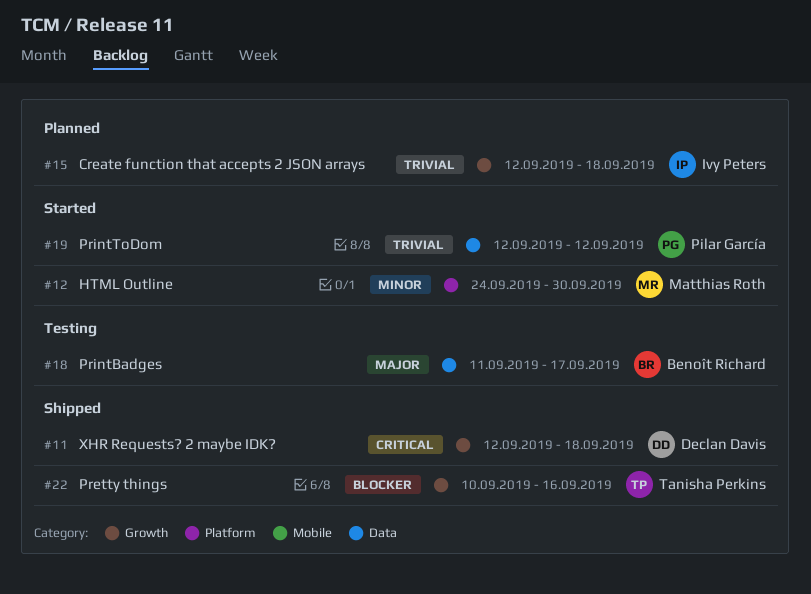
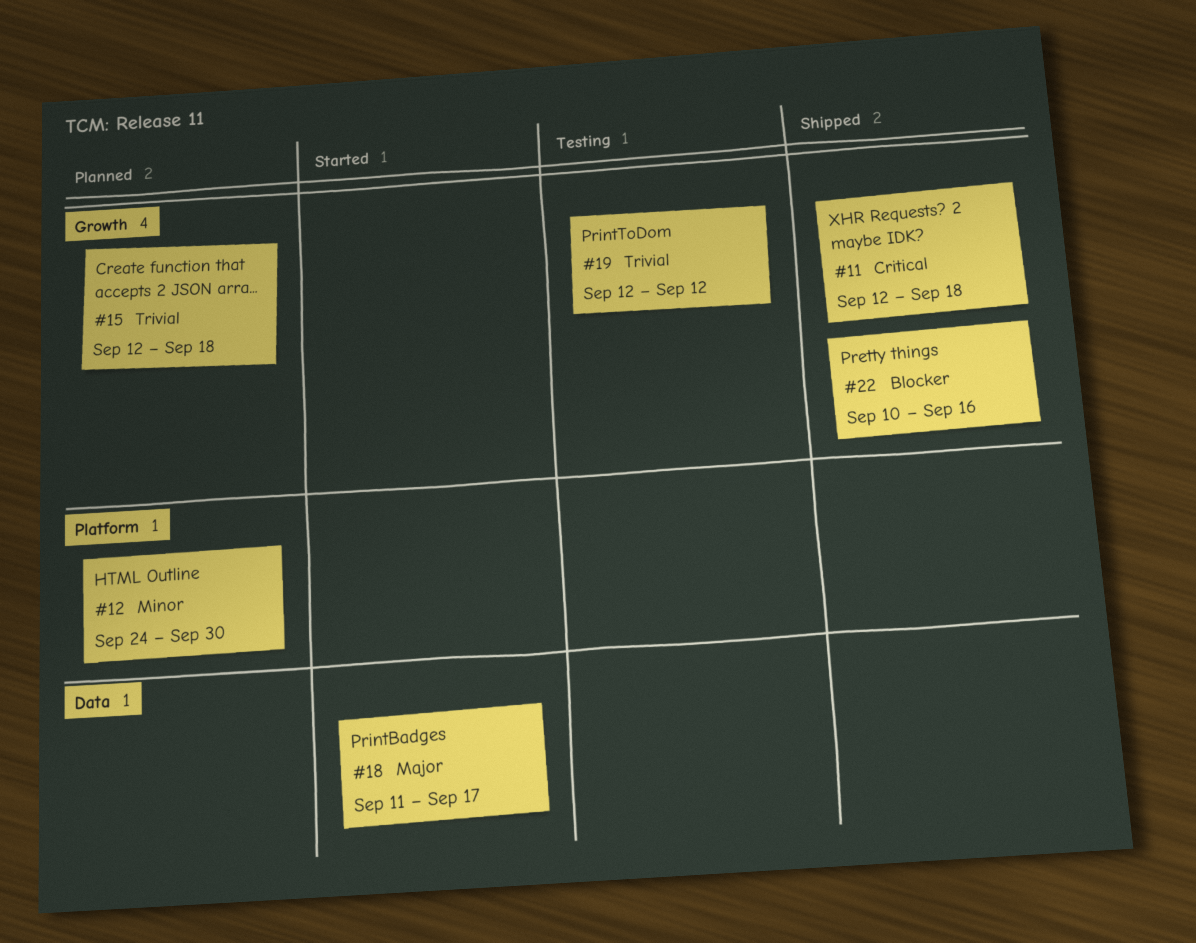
#12, status: Started -> Planned
#18, status: Testing -> Started
#19, status: Started -> Testing
#19, label: Data -> Growth

